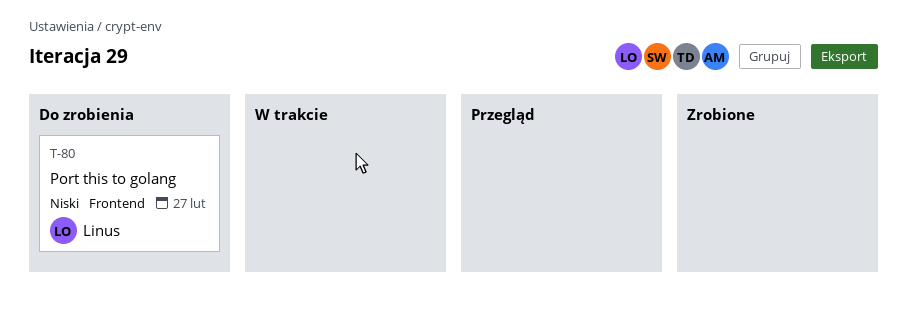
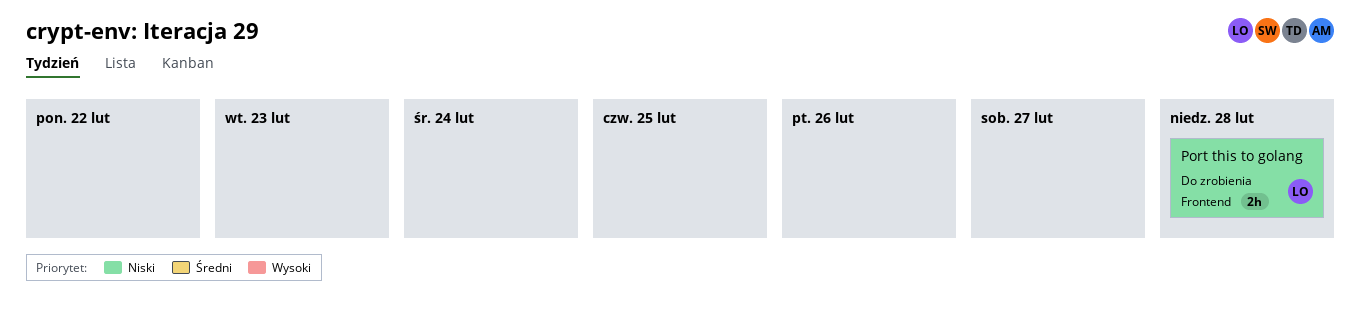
Port this to golang, due: Feb 27 -> Feb 28

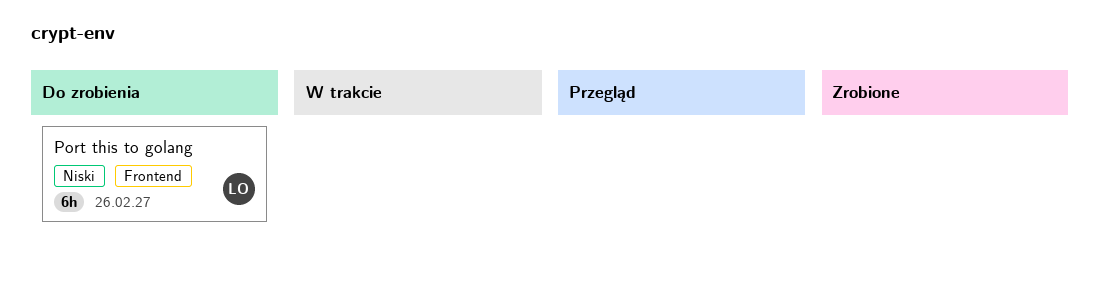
Port this to golang, estimate: 2h -> 6h
Port this to golang, due: Feb 28 -> Feb 26

